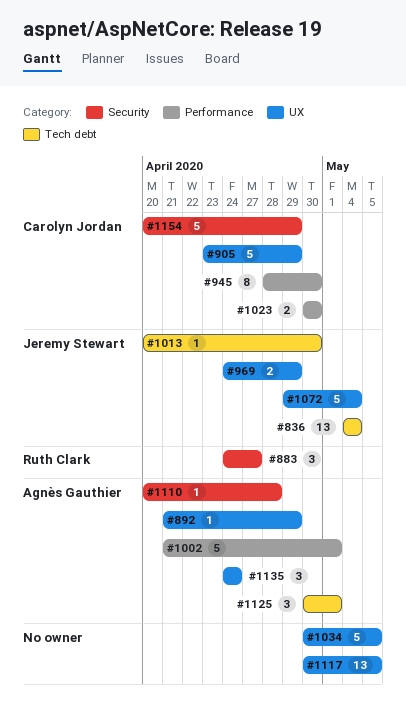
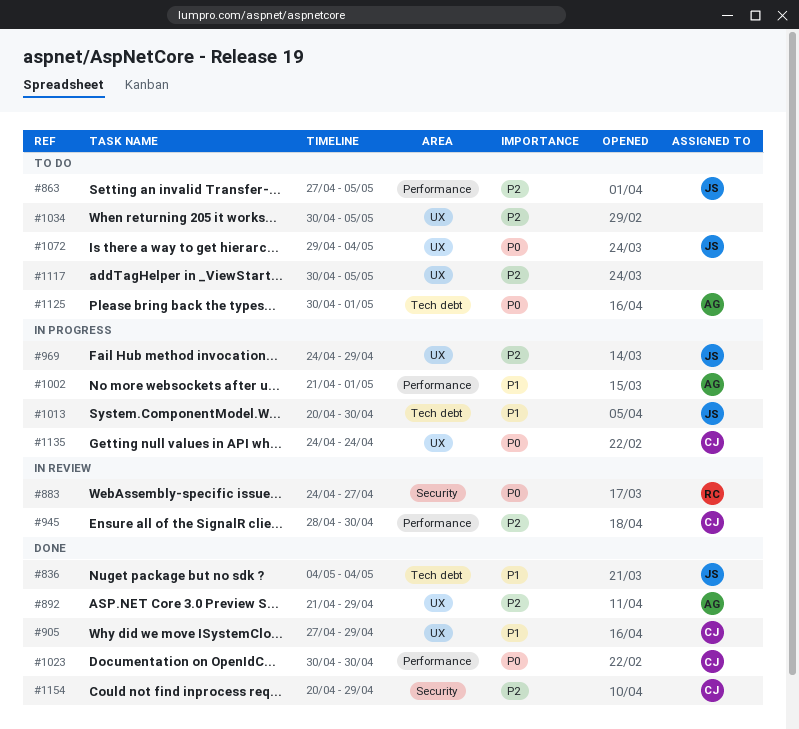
#863: none -> present
#905, start: Apr 23 -> Apr 27
#1110: present -> none
#1135, owner: Agnès Gauthier -> Carolyn Jordan

